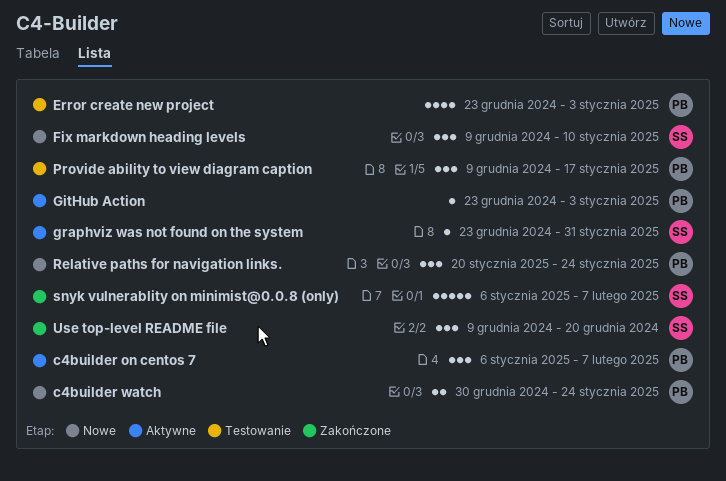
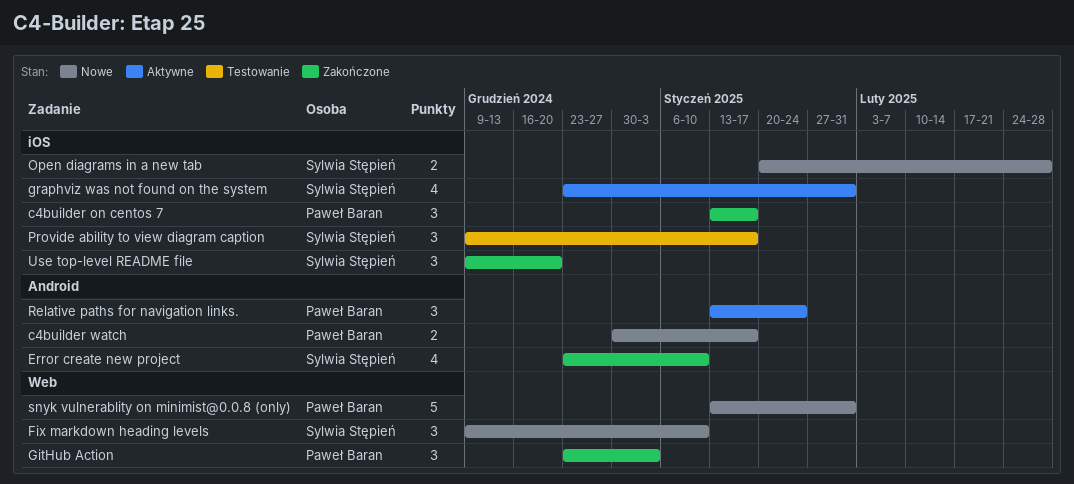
c4builder on centos 7, status: Aktywne -> Zakończone
c4builder on centos 7, start: Jan 6 -> Jan 13
c4builder on centos 7, due: Feb 7 -> Jan 17
c4builder watch, due: Jan 24 -> Jan 17
Error create new project, status: Testowanie -> Zakończone
Error create new project, owner: Paweł Baran -> Sylwia Stępień
Error create new project, due: Jan 3 -> Jan 10
GitHub Action, status: Aktywne -> Zakończone
GitHub Action, estimate: 1 -> 3
graphviz was not found on the system, estimate: 1 -> 4
Open diagrams in a new tab: none -> present
Provide ability to view diagram caption, owner: Paweł Baran -> Sylwia Stępień
Relative paths for navigation links., status: Nowe -> Aktywne
Relative paths for navigation links., start: Jan 20 -> Jan 13
snyk vulnerablity on minimist@0.0.8 (only), status: Zakończone -> Nowe
snyk vulnerablity on minimist@0.0.8 (only), owner: Sylwia Stępień -> Paweł Baran
snyk vulnerablity on minimist@0.0.8 (only), start: Jan 6 -> Jan 13
snyk vulnerablity on minimist@0.0.8 (only), due: Feb 7 -> Jan 31

